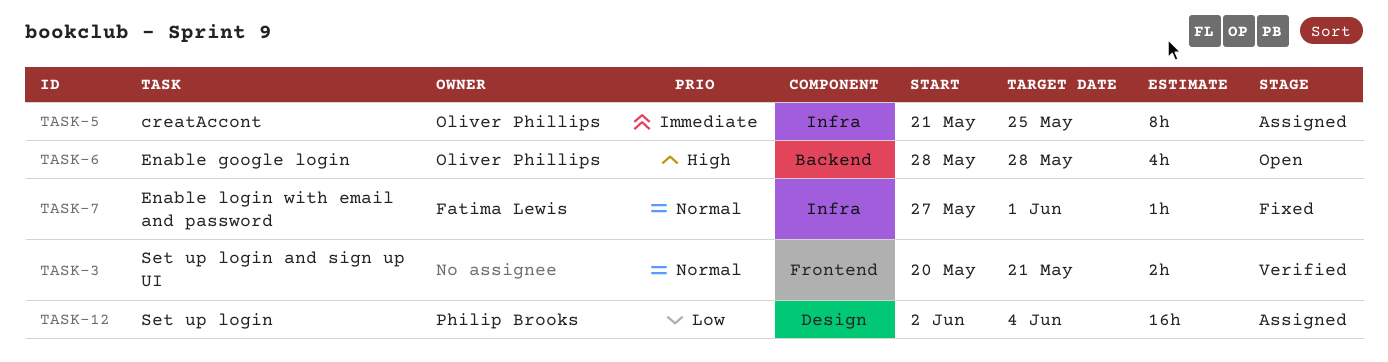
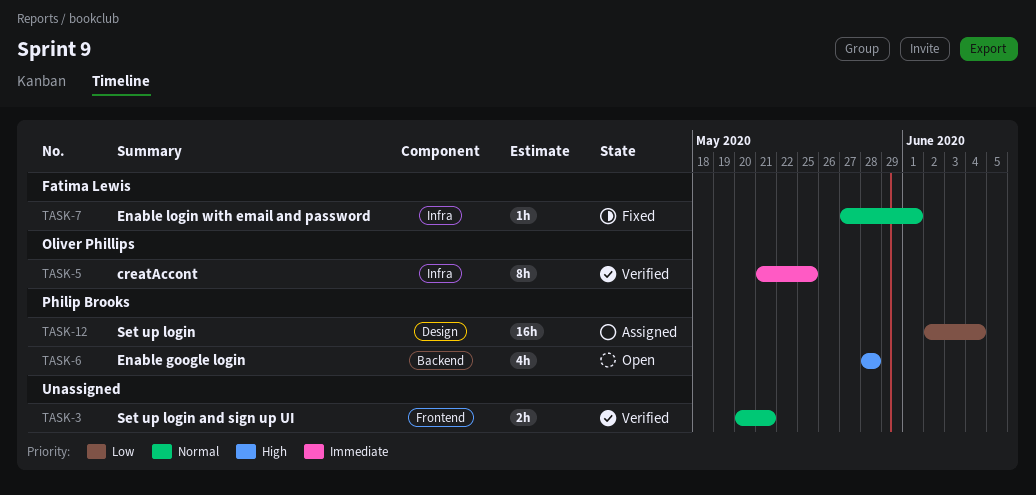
TASK-5, status: Assigned -> Verified
TASK-6, owner: Oliver Phillips -> Philip Brooks

